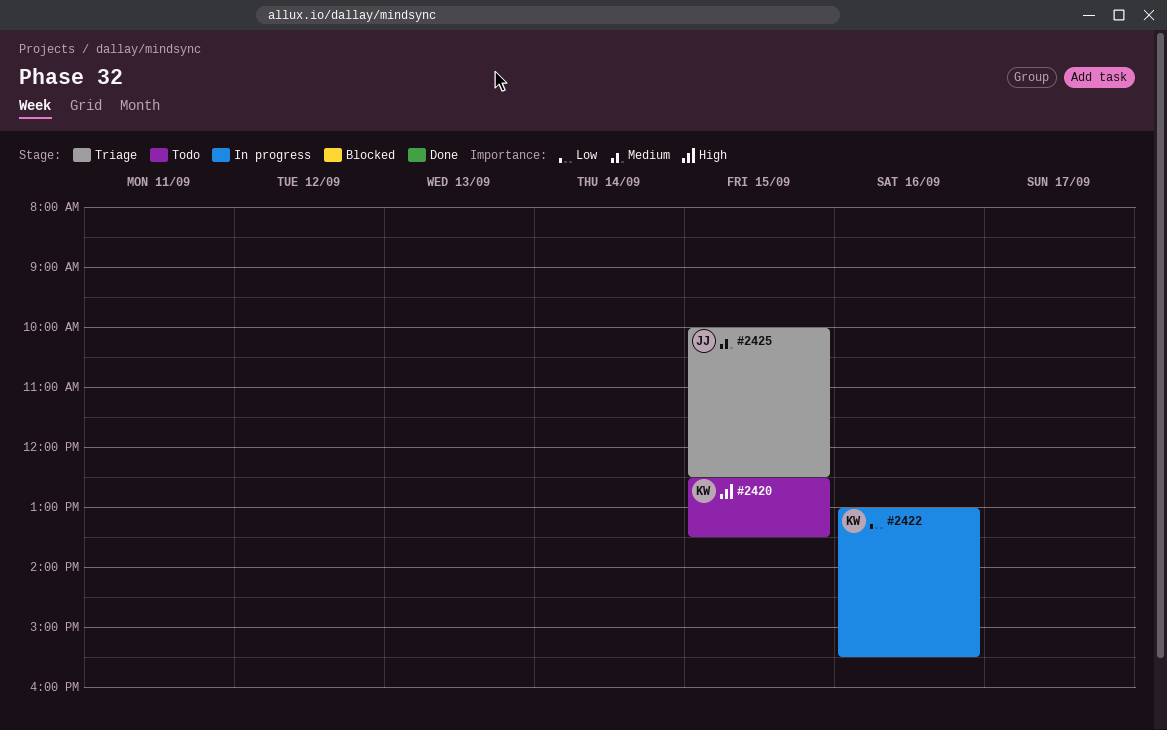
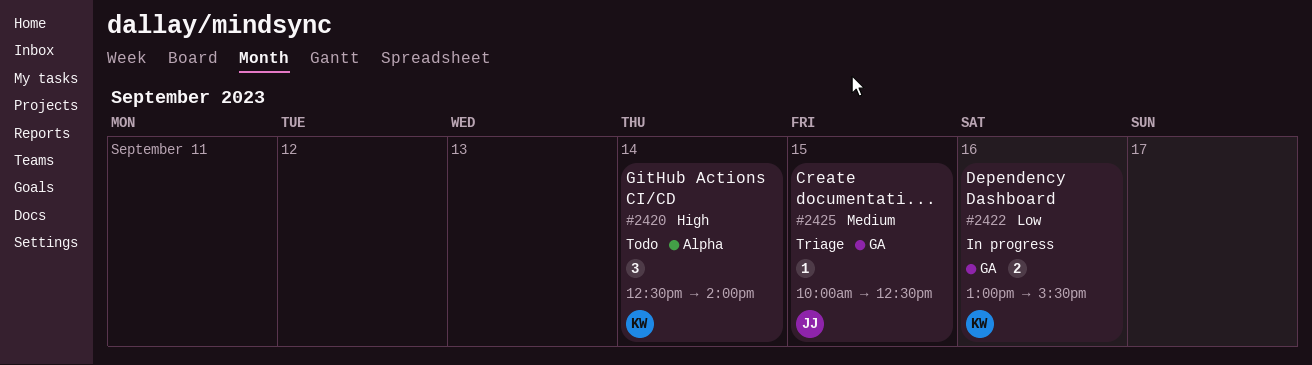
#2420, day: Sep 15 -> Sep 14
#2420, ends: 13:30 -> 14:00

